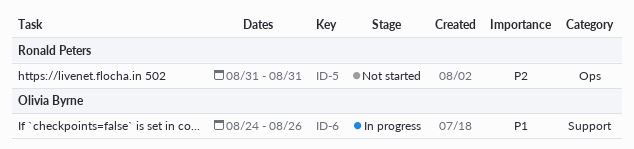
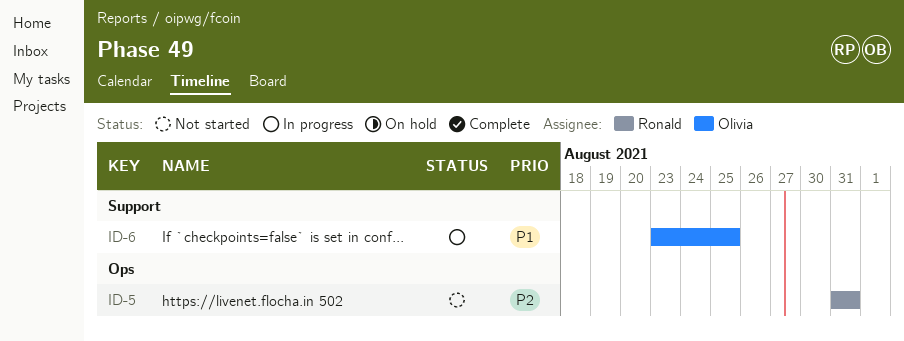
ID-6, start: Aug 24 -> Aug 23
ID-6, due: Aug 26 -> Aug 25

